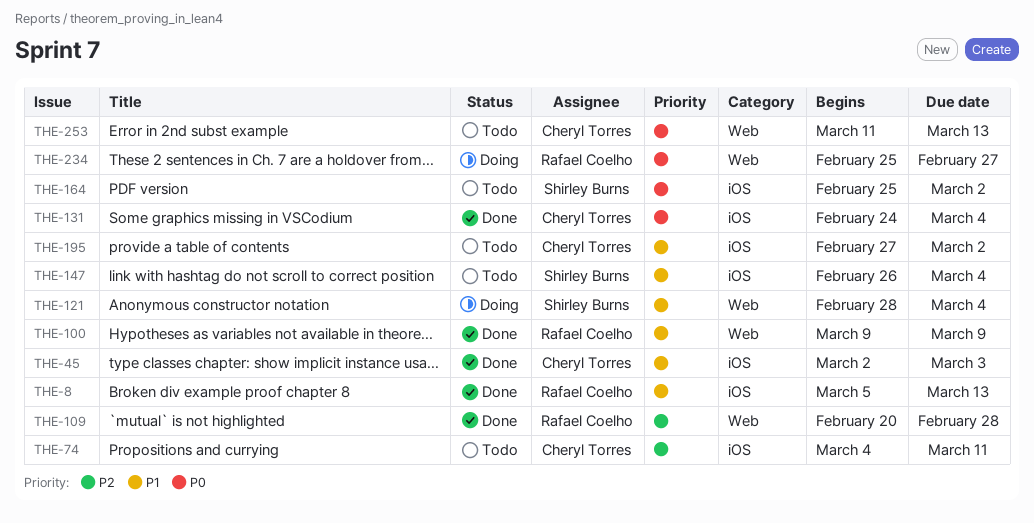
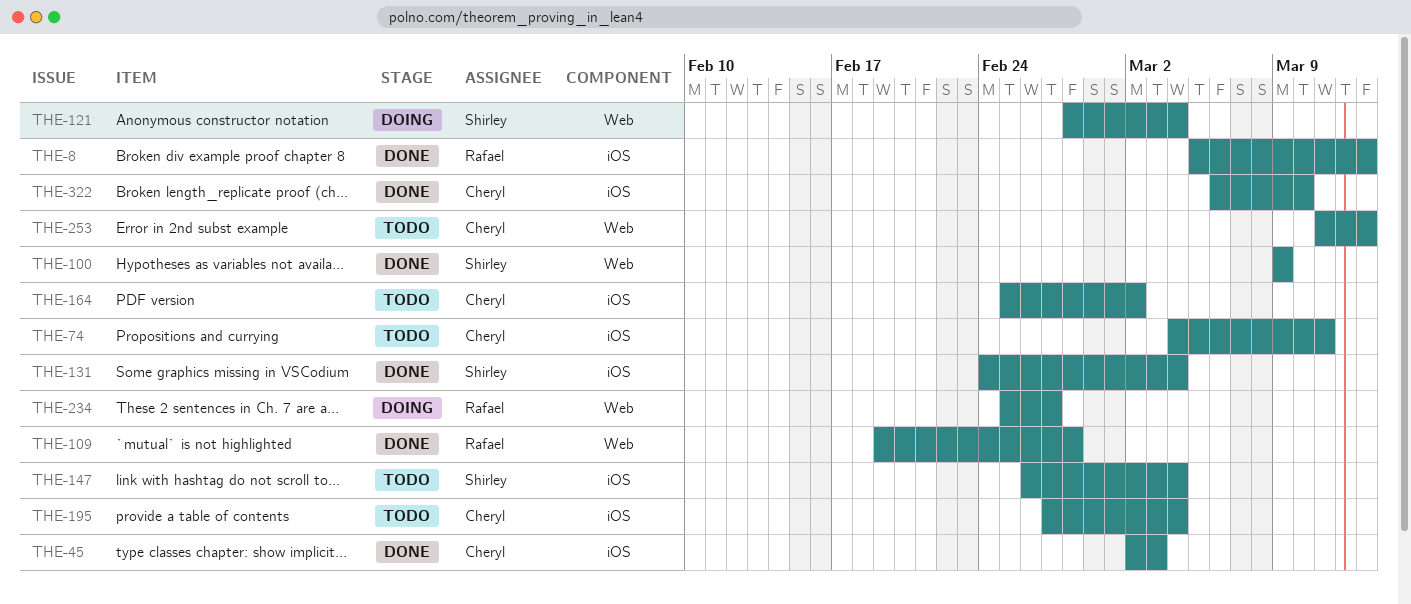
THE-100, owner: Rafael Coelho -> Shirley Burns
THE-109, start: Feb 20 -> Feb 19
THE-131, owner: Cheryl Torres -> Shirley Burns
THE-164, owner: Shirley Burns -> Cheryl Torres
THE-195, due: Mar 2 -> Mar 4
THE-322: none -> present

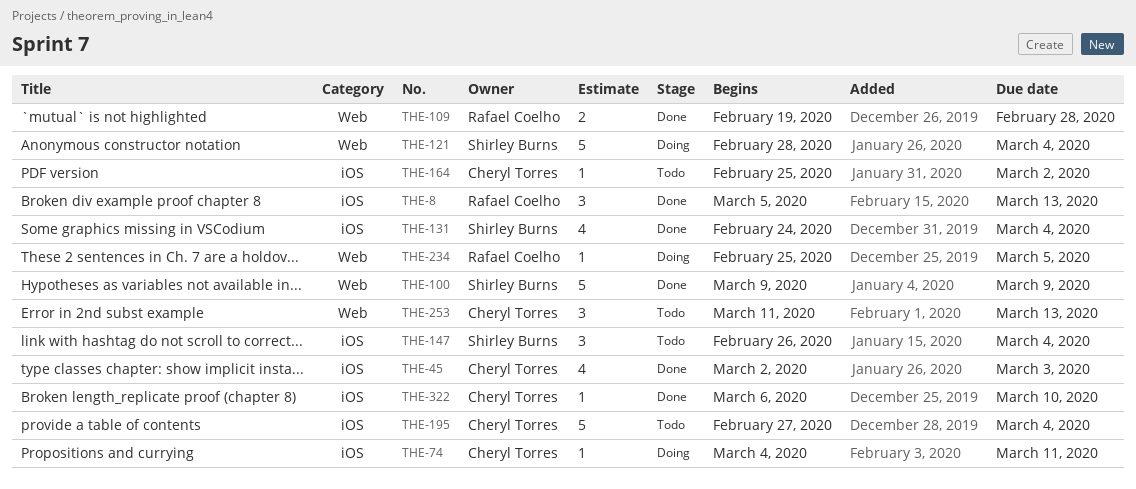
THE-74, status: Todo -> Doing
THE-234, due: Feb 27 -> Mar 5

